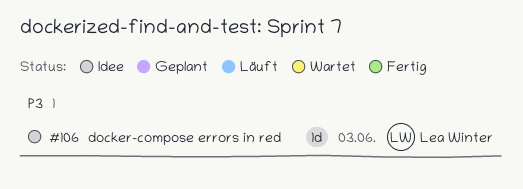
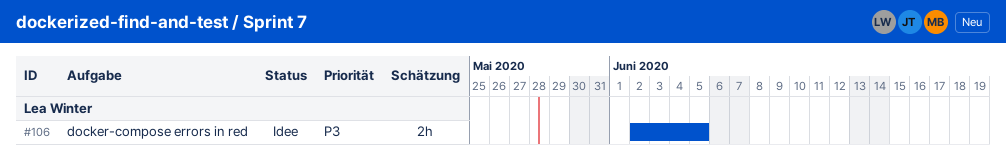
#106, estimate: 1d -> 2h
#106, due: Jun 3 -> Jun 5

